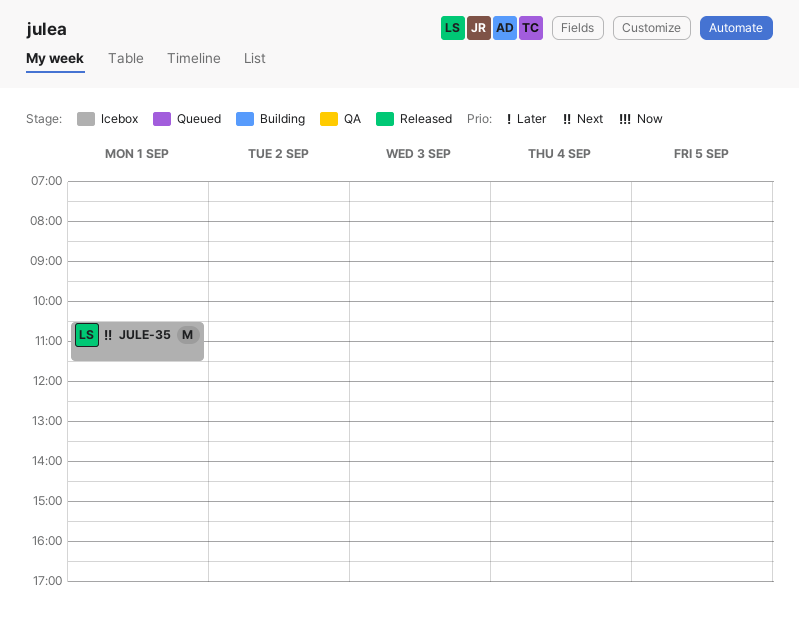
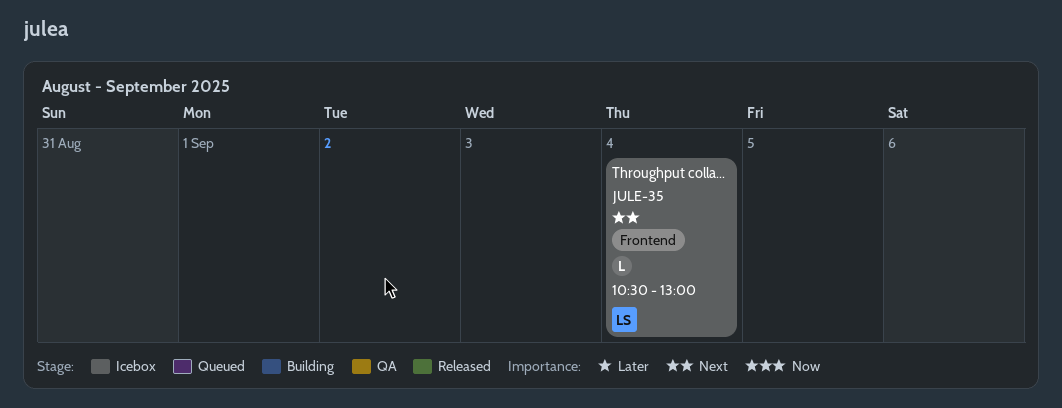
JULE-35, estimate: M -> L
JULE-35, day: Sep 1 -> Sep 4
JULE-35, ends: 11:30 -> 13:00

